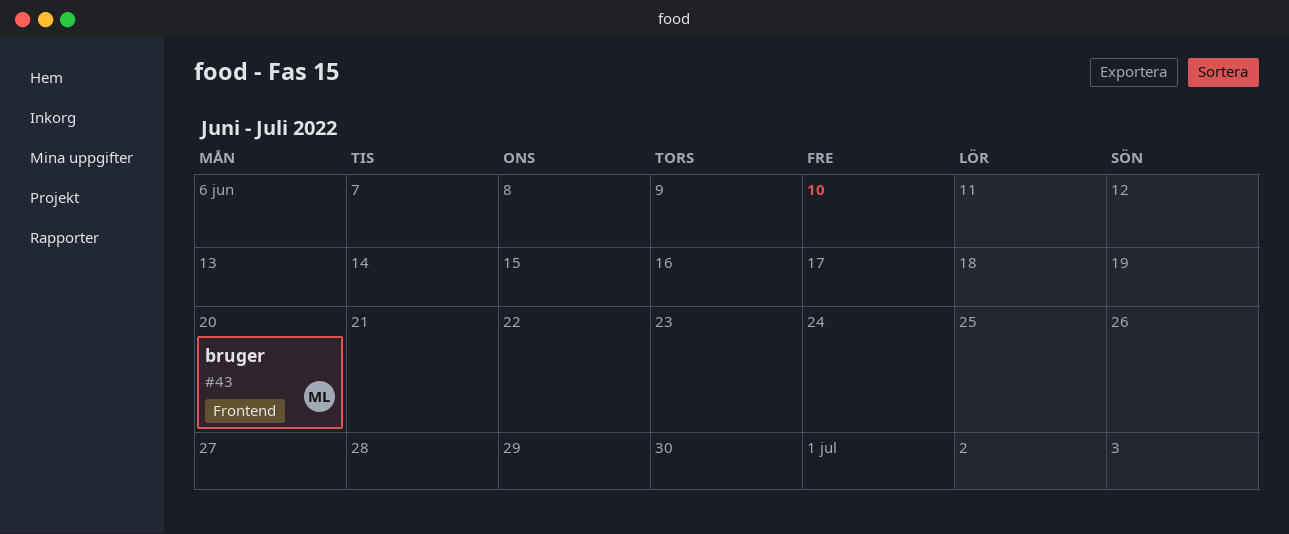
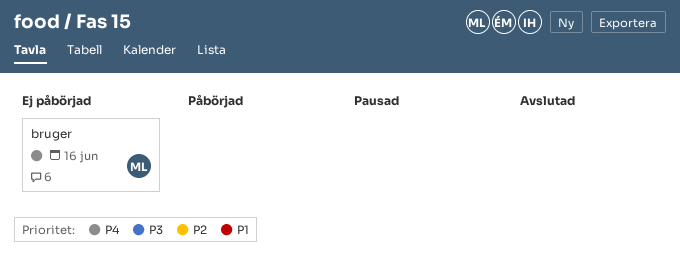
bruger, due: Jun 20 -> Jun 16

